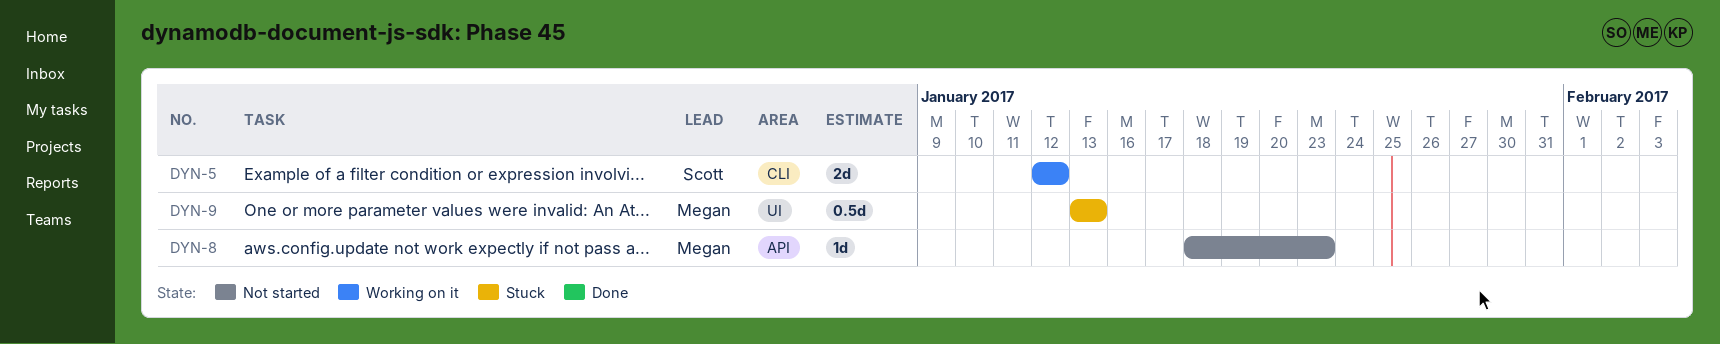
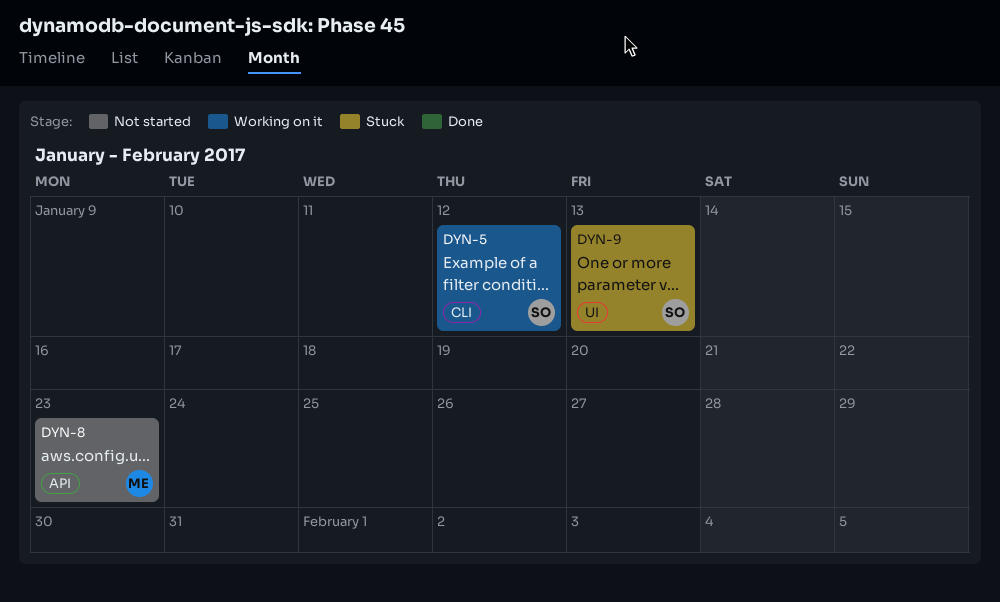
DYN-9, owner: Megan -> Scott

